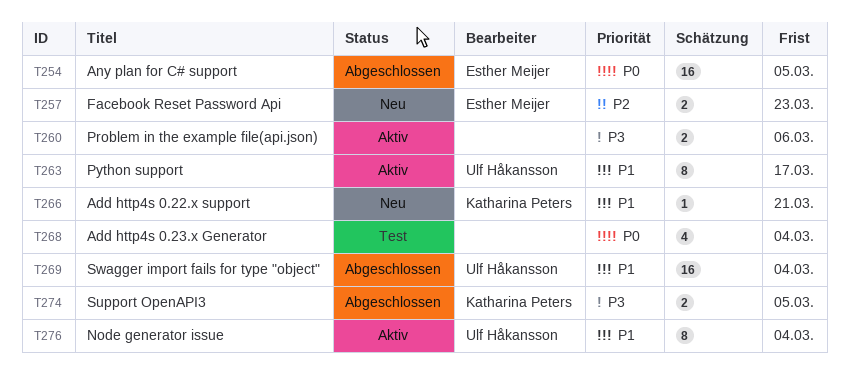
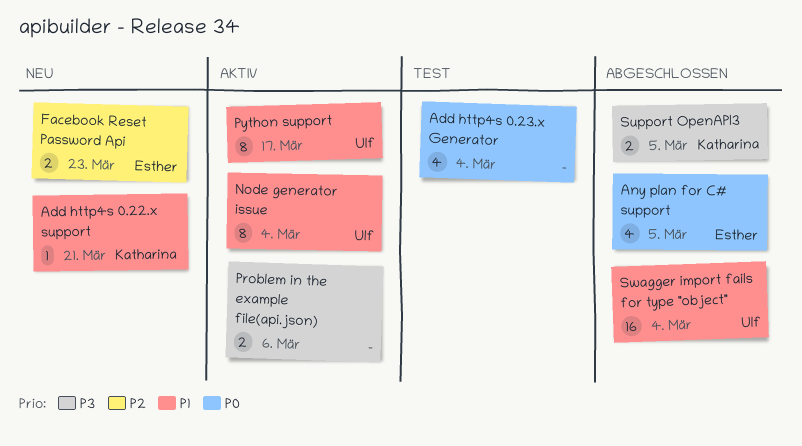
Any plan for C# support, estimate: 16 -> 4

